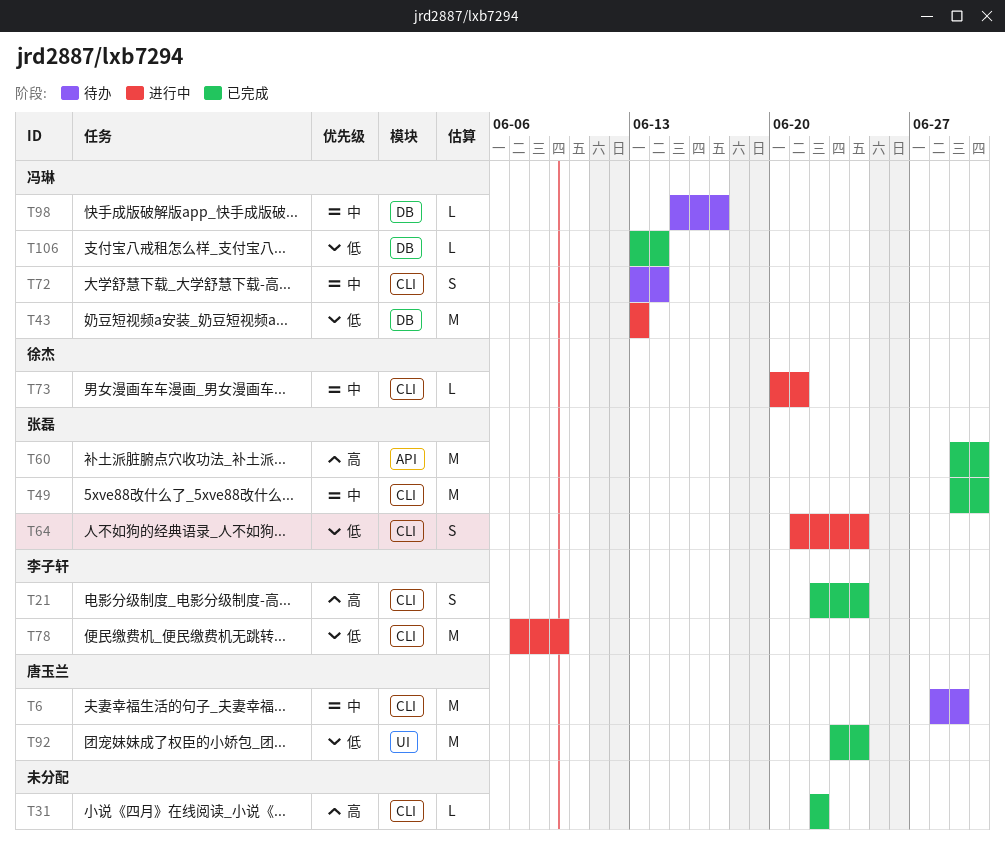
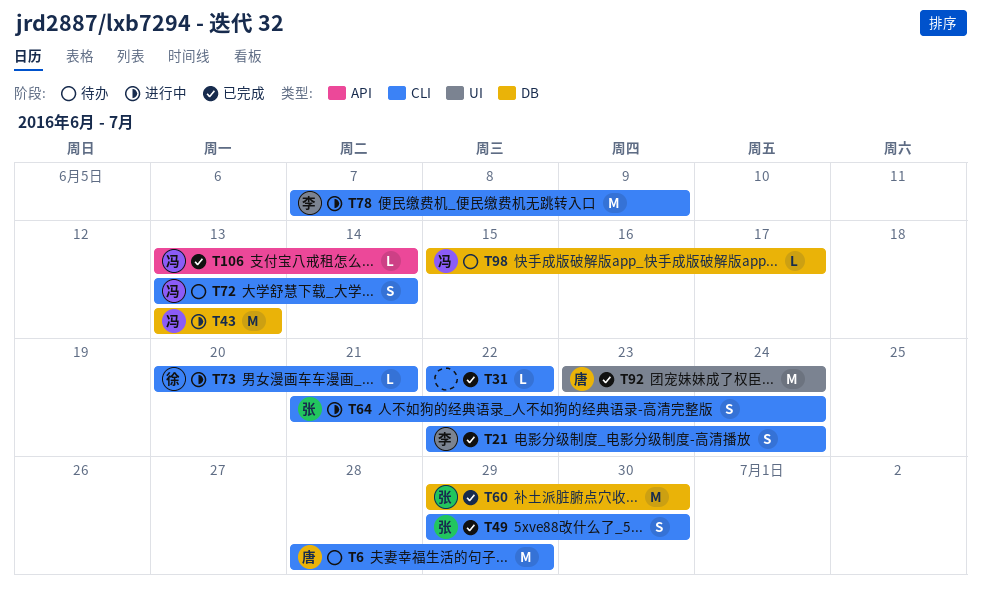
T49, estimate: M -> S
T60, label: API -> DB
T106, label: DB -> API

